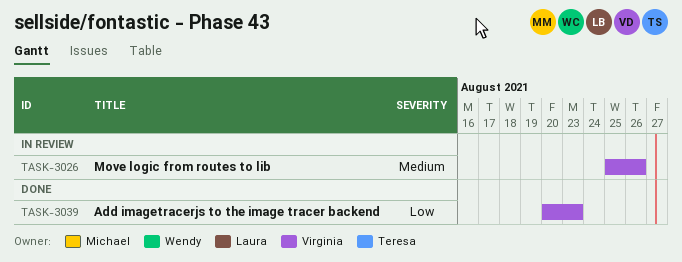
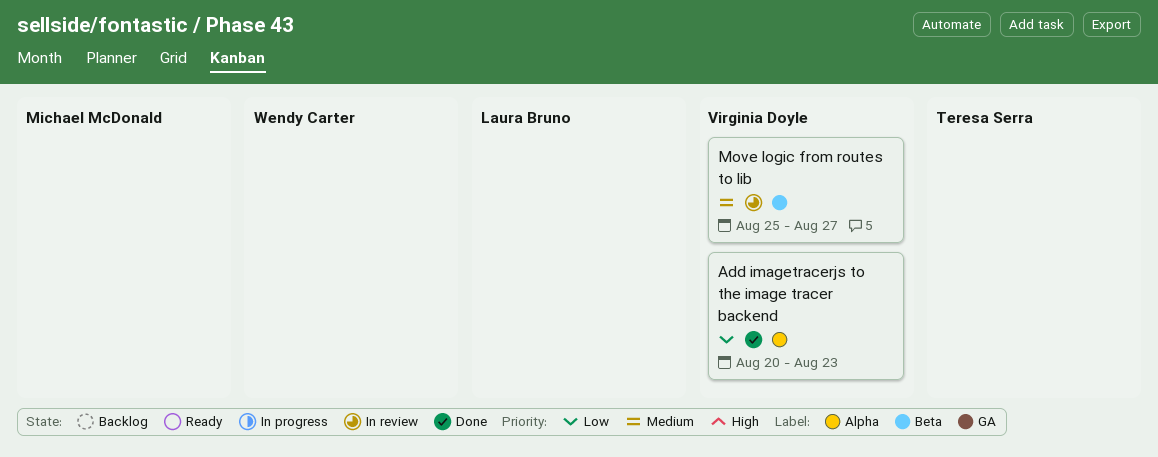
Move logic from routes to lib, due: Aug 26 -> Aug 27

